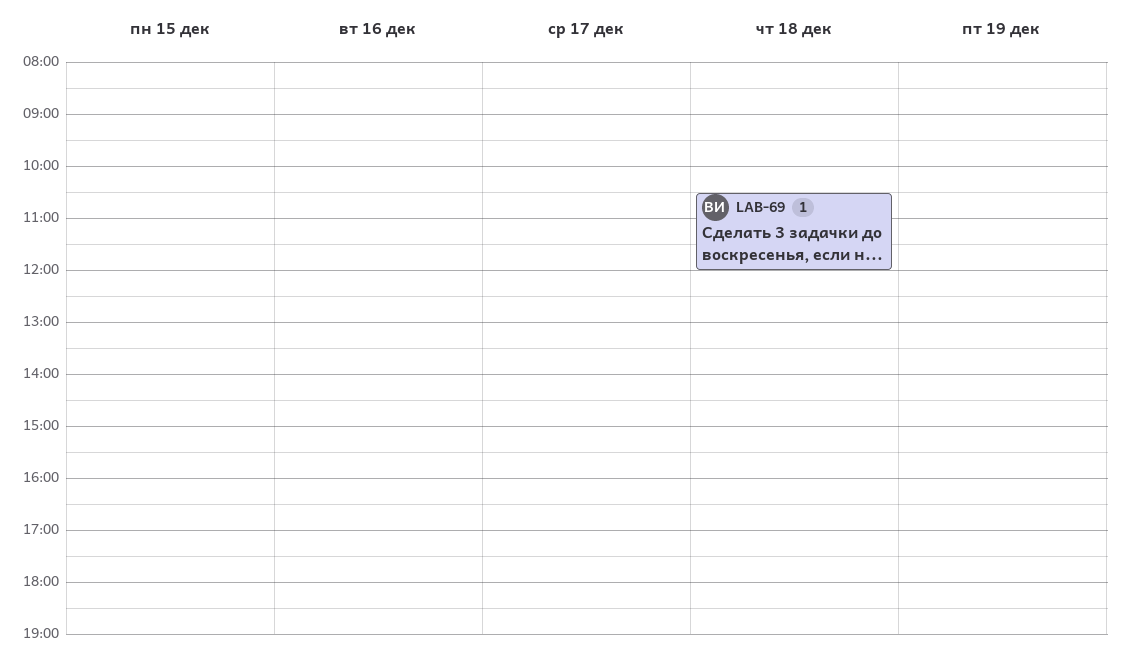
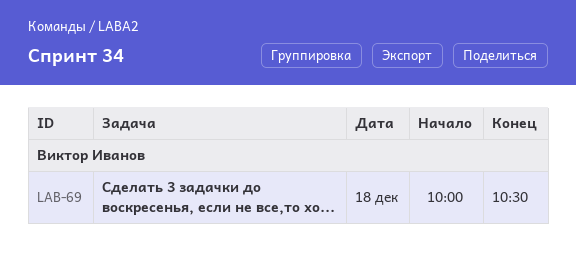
LAB-69, begins: 10:30 -> 10:00
LAB-69, ends: 12:00 -> 10:30

